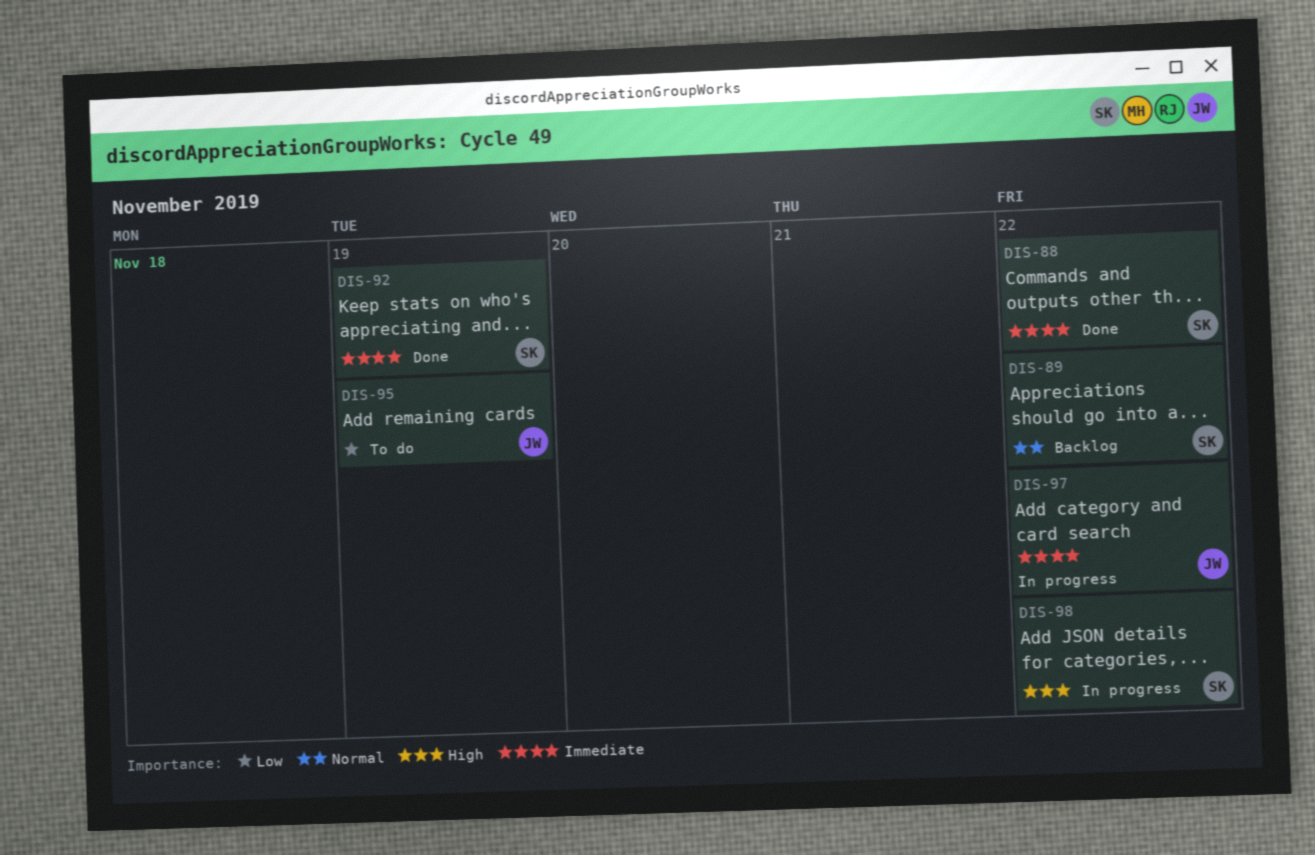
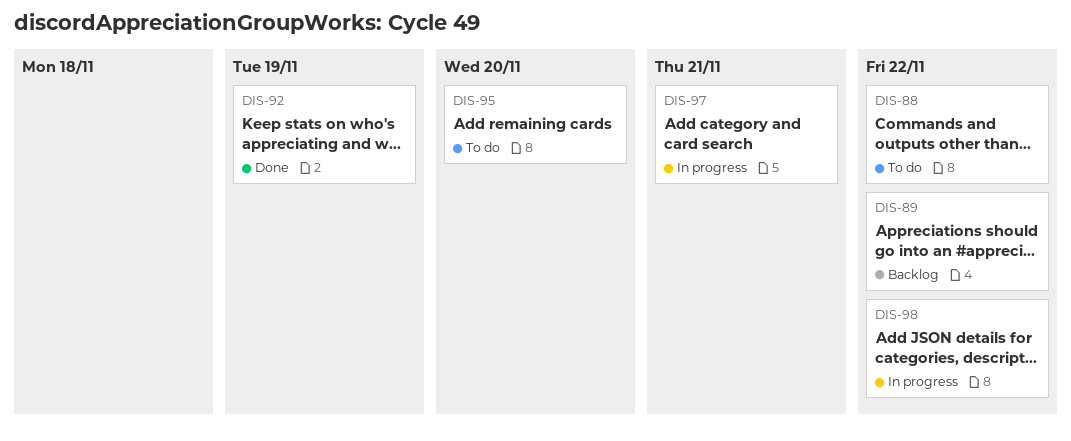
DIS-88, status: Done -> To do
DIS-95, due: Nov 19 -> Nov 20
DIS-97, due: Nov 22 -> Nov 21

